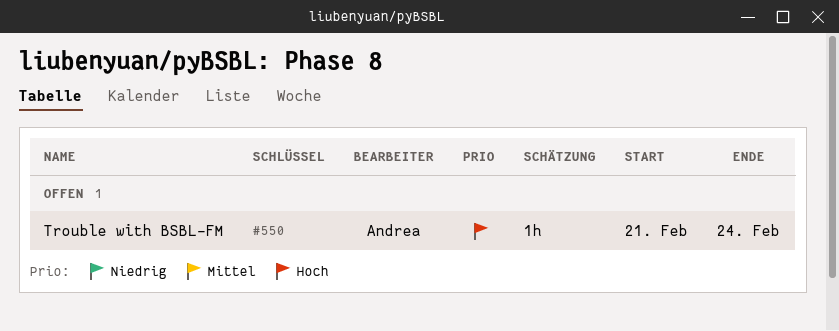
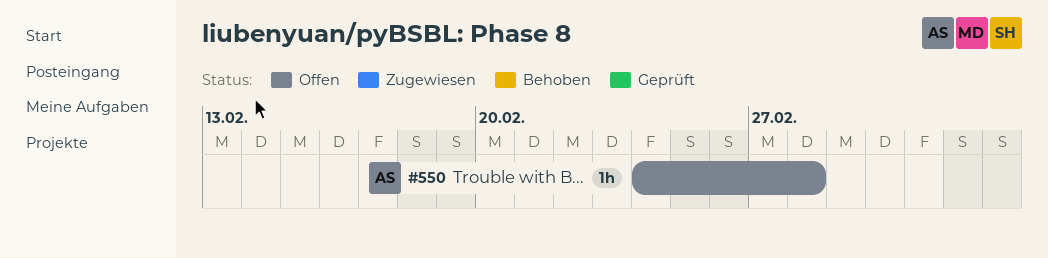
#550, start: Feb 21 -> Feb 24
#550, due: Feb 24 -> Feb 28

